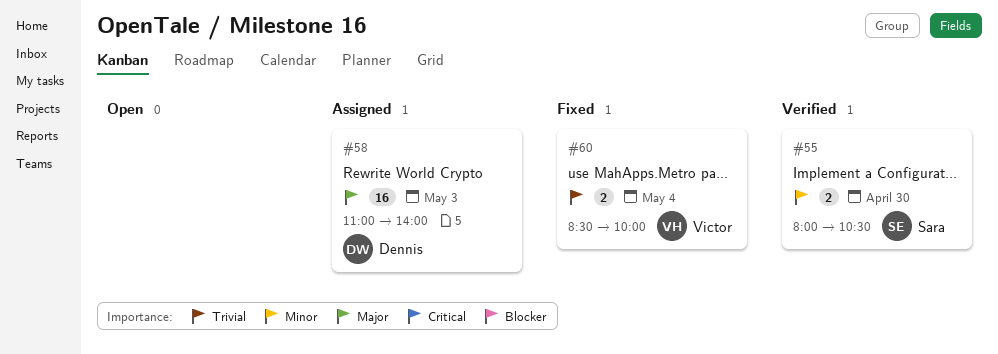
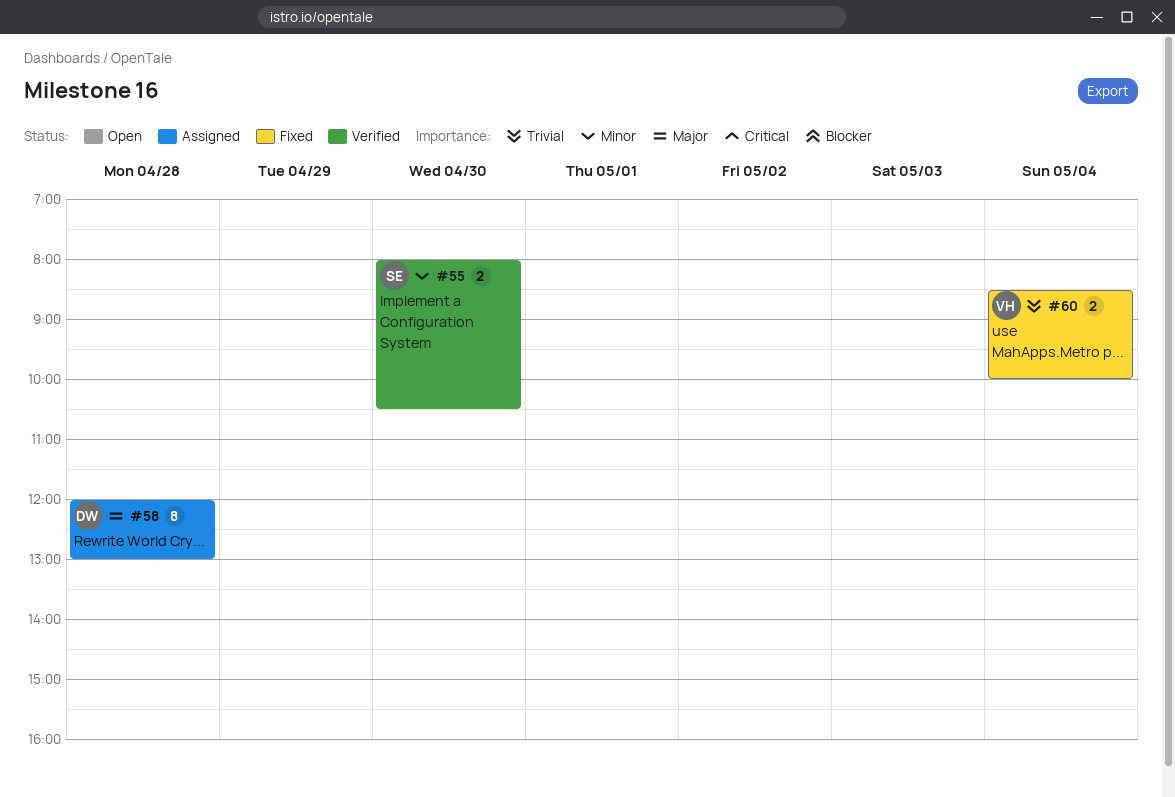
#58, estimate: 16 -> 8
#58, day: May 3 -> Apr 28
#58, begins: 11:00 -> 12:00
#58, ends: 14:00 -> 13:00

